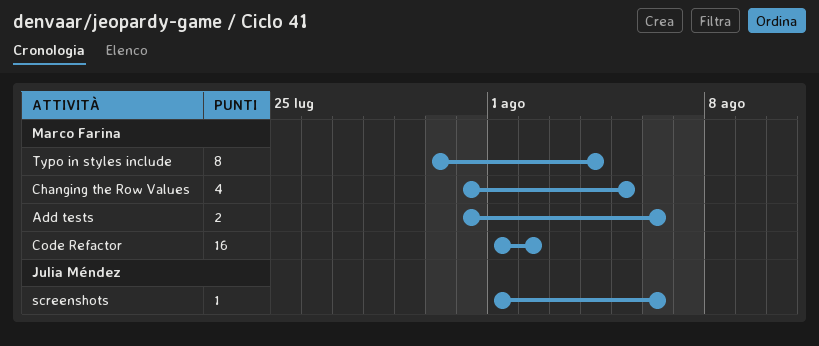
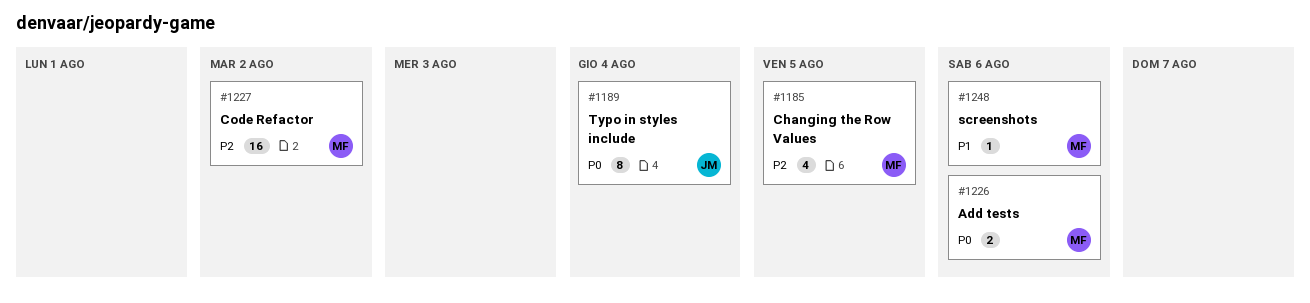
screenshots, owner: Julia Méndez -> Marco Farina
Typo in styles include, owner: Marco Farina -> Julia Méndez

